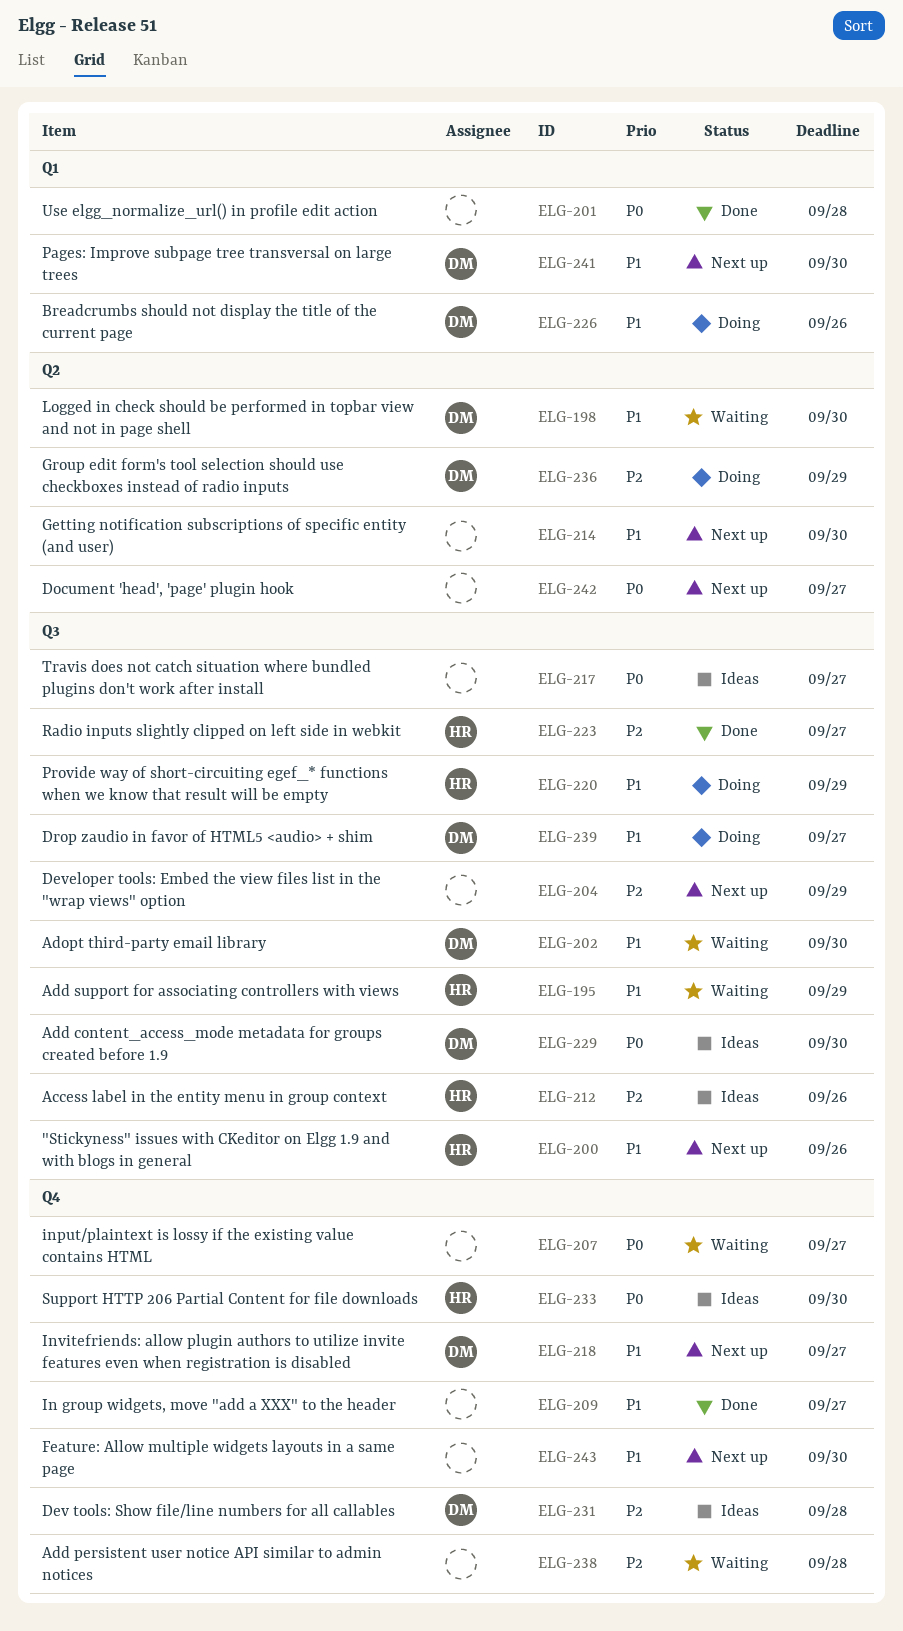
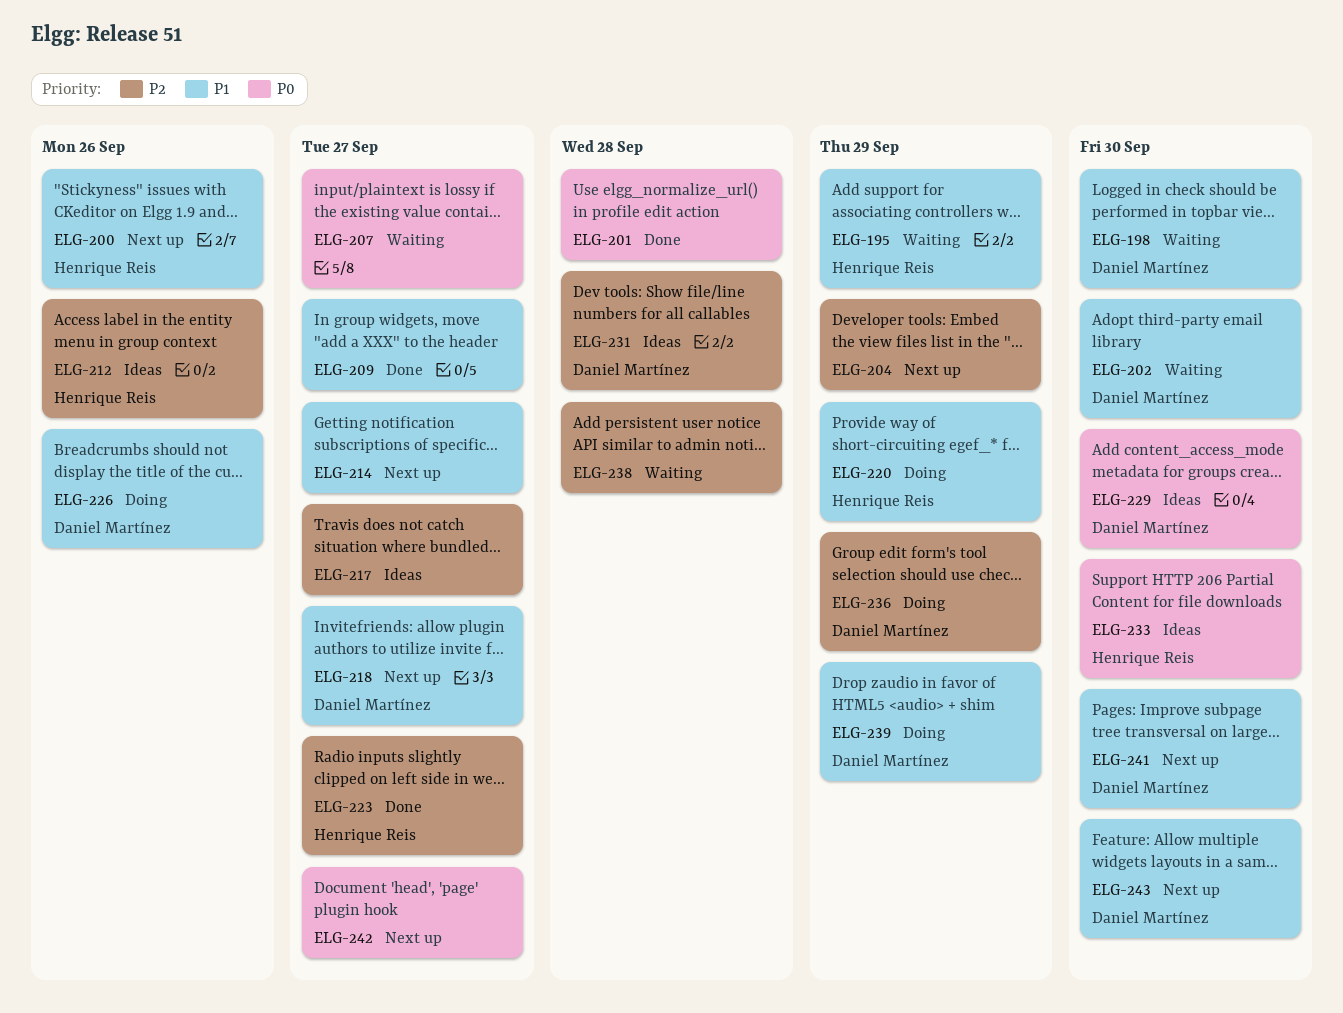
ELG-214, due: Sep 30 -> Sep 27
ELG-217, priority: P0 -> P2
ELG-239, due: Sep 27 -> Sep 29
ELG-243, owner: none -> Daniel Martínez

